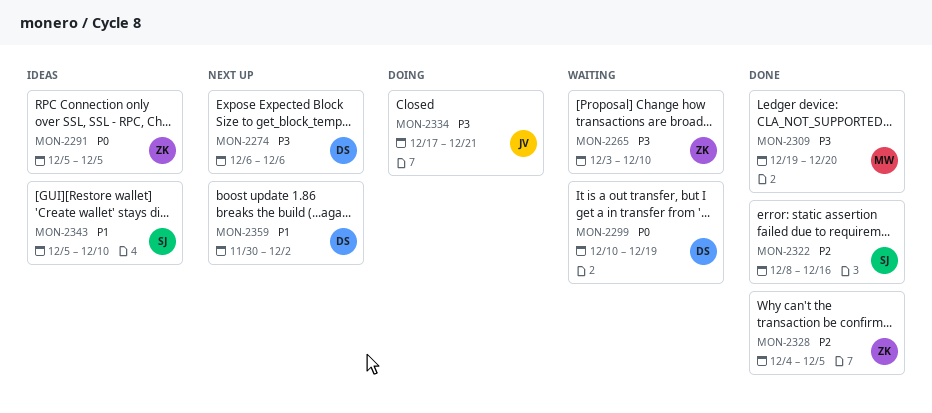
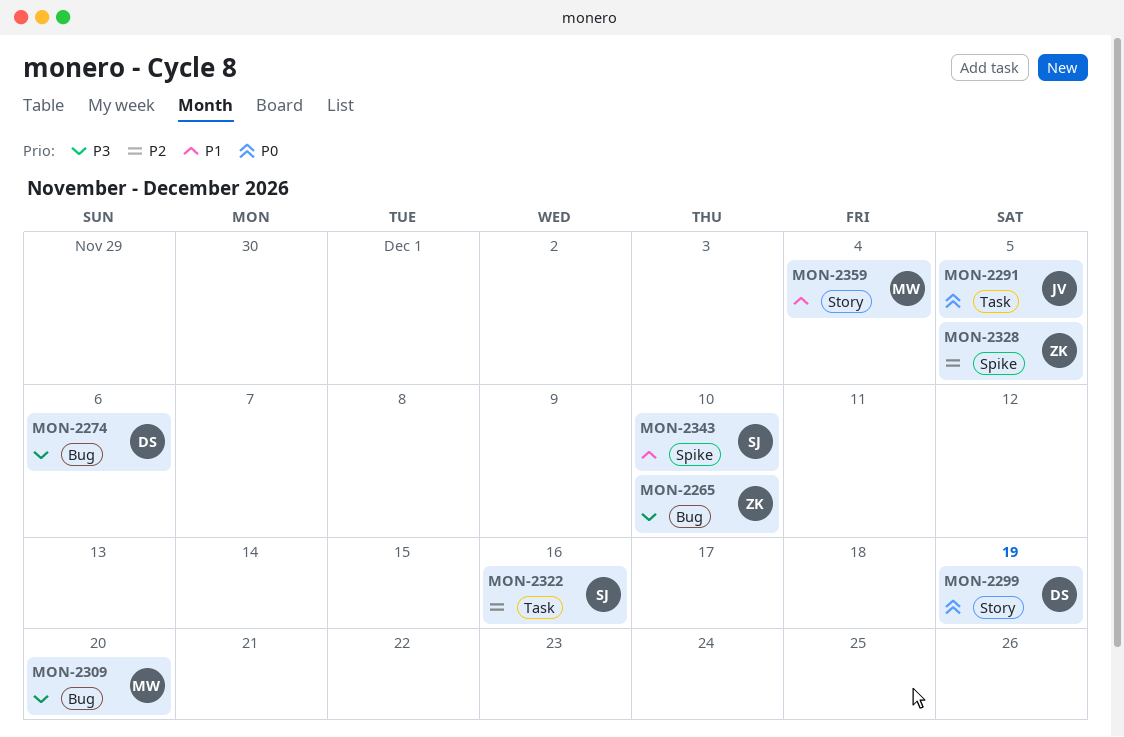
MON-2291, owner: ZK -> JV
MON-2334: present -> none
MON-2359, owner: DS -> MW
MON-2359, due: Dec 2 -> Dec 4

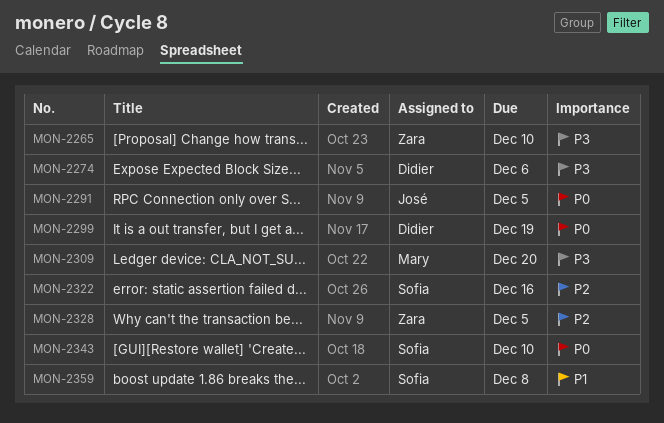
MON-2343, priority: P1 -> P0
MON-2359, owner: Mary -> Sofia
MON-2359, due: Dec 4 -> Dec 8

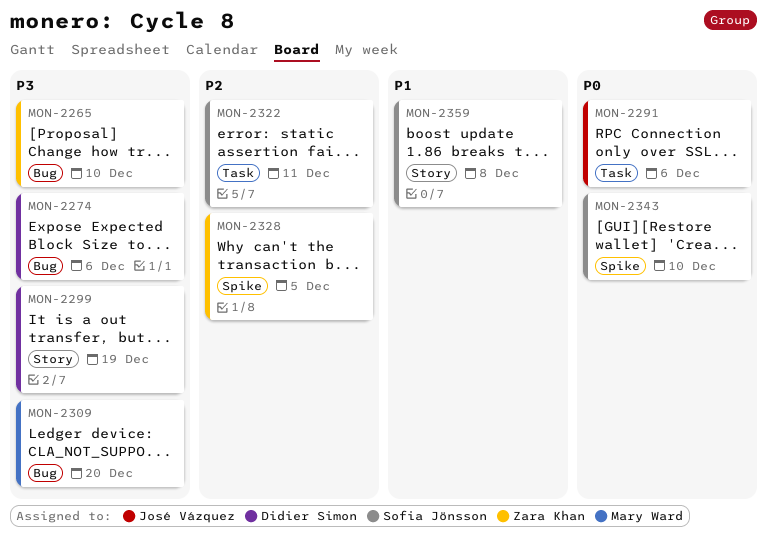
MON-2291, due: Dec 5 -> Dec 6
MON-2299, priority: P0 -> P3
MON-2322, due: Dec 16 -> Dec 11

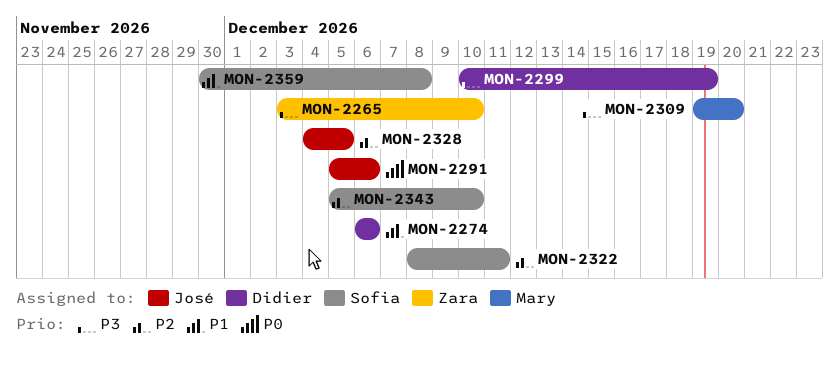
MON-2274, priority: P3 -> P1
MON-2328, owner: Zara Khan -> José Vázquez
MON-2343, priority: P0 -> P2

